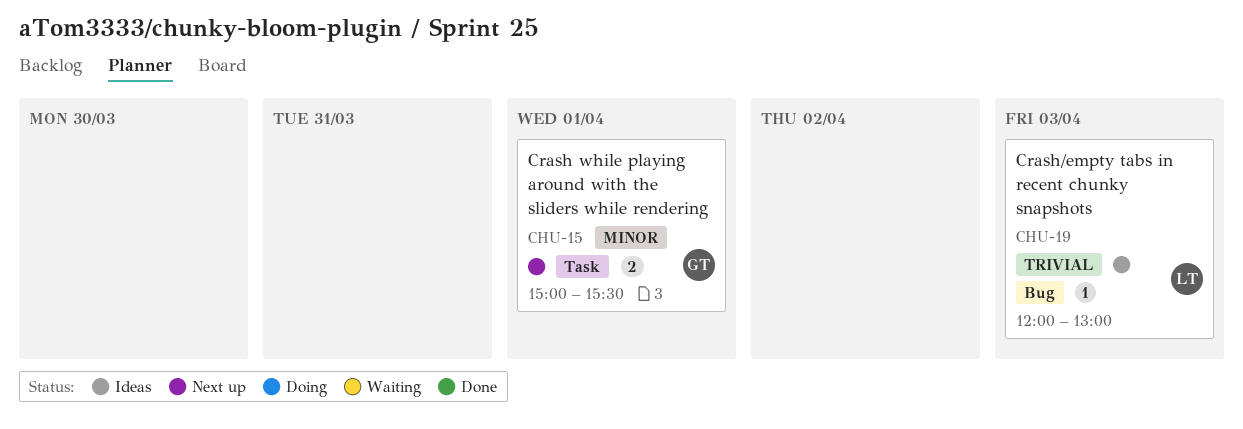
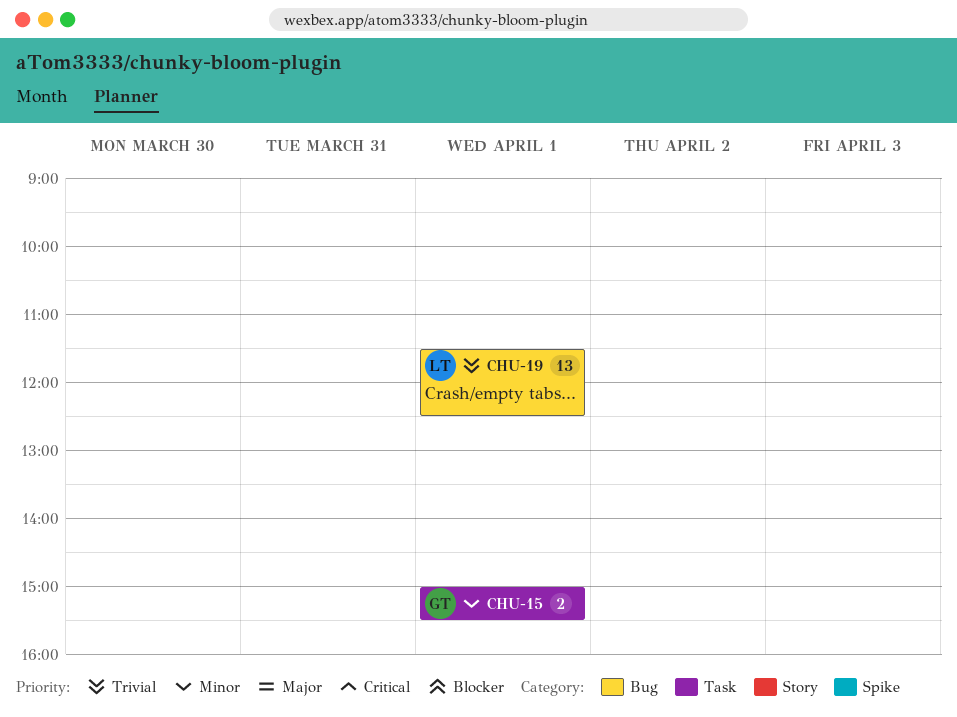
CHU-19, estimate: 1 -> 13
CHU-19, day: Apr 3 -> Apr 1
CHU-19, begins: 12:00 -> 11:30
CHU-19, ends: 13:00 -> 12:30

